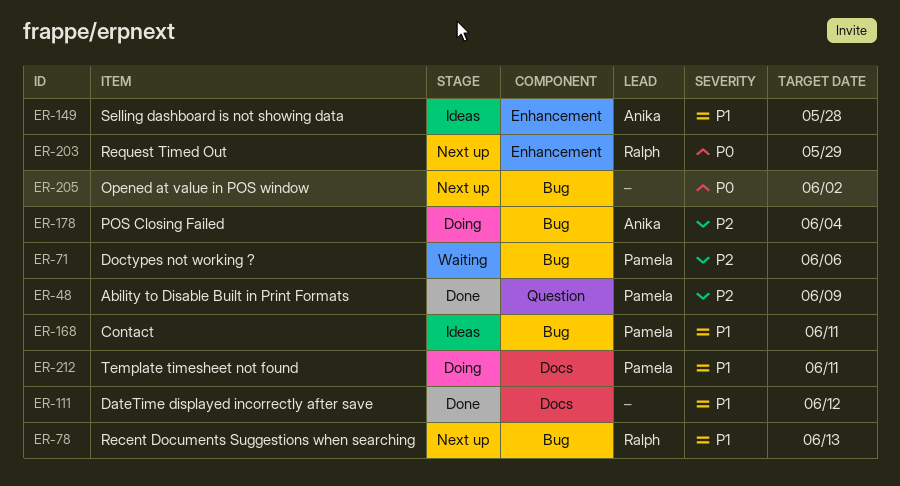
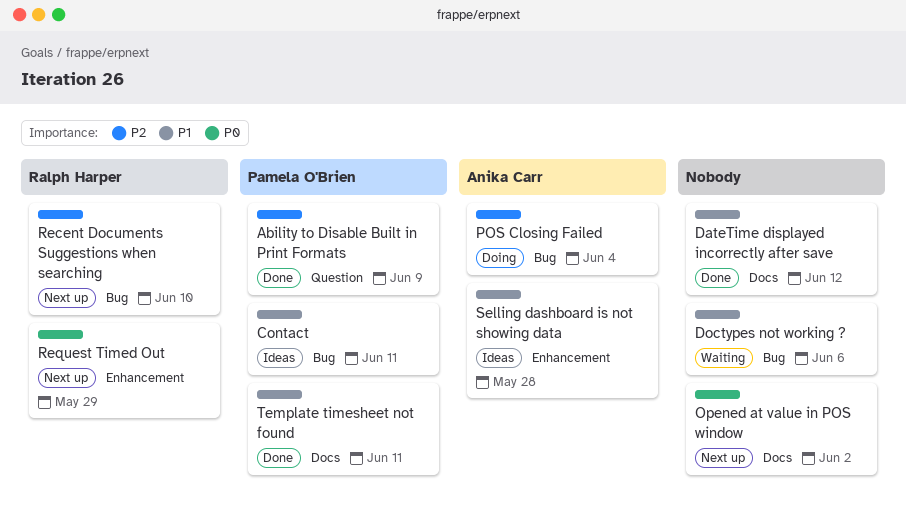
Doctypes not working ?, owner: Pamela O'Brien -> none
Doctypes not working ?, priority: P2 -> P1
Opened at value in POS window, label: Bug -> Docs
Recent Documents Suggestions when searching, priority: P1 -> P2
Recent Documents Suggestions when searching, due: Jun 13 -> Jun 10
Template timesheet not found, status: Doing -> Done

